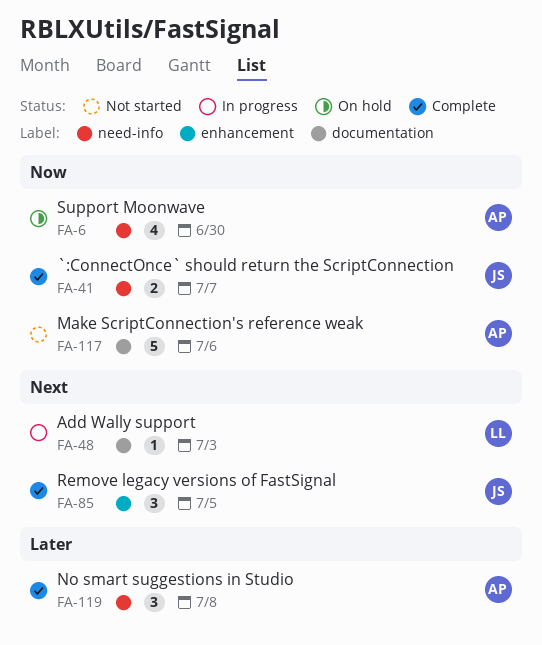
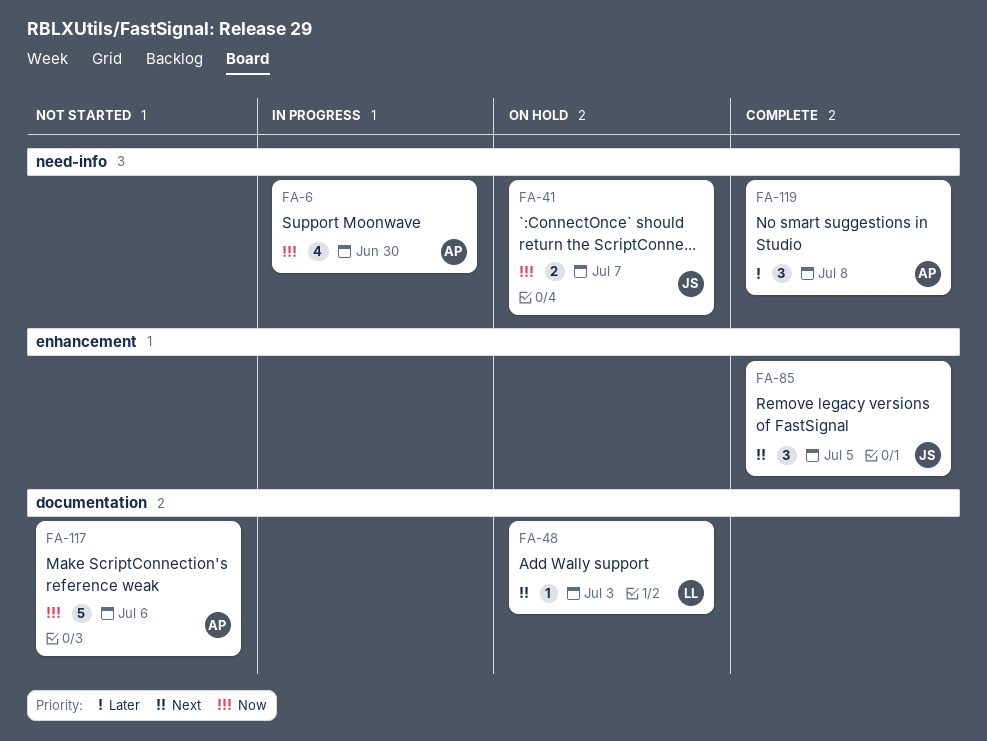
FA-6, status: On hold -> In progress
FA-41, status: Complete -> On hold
FA-48, status: In progress -> On hold

